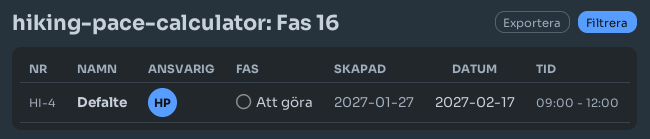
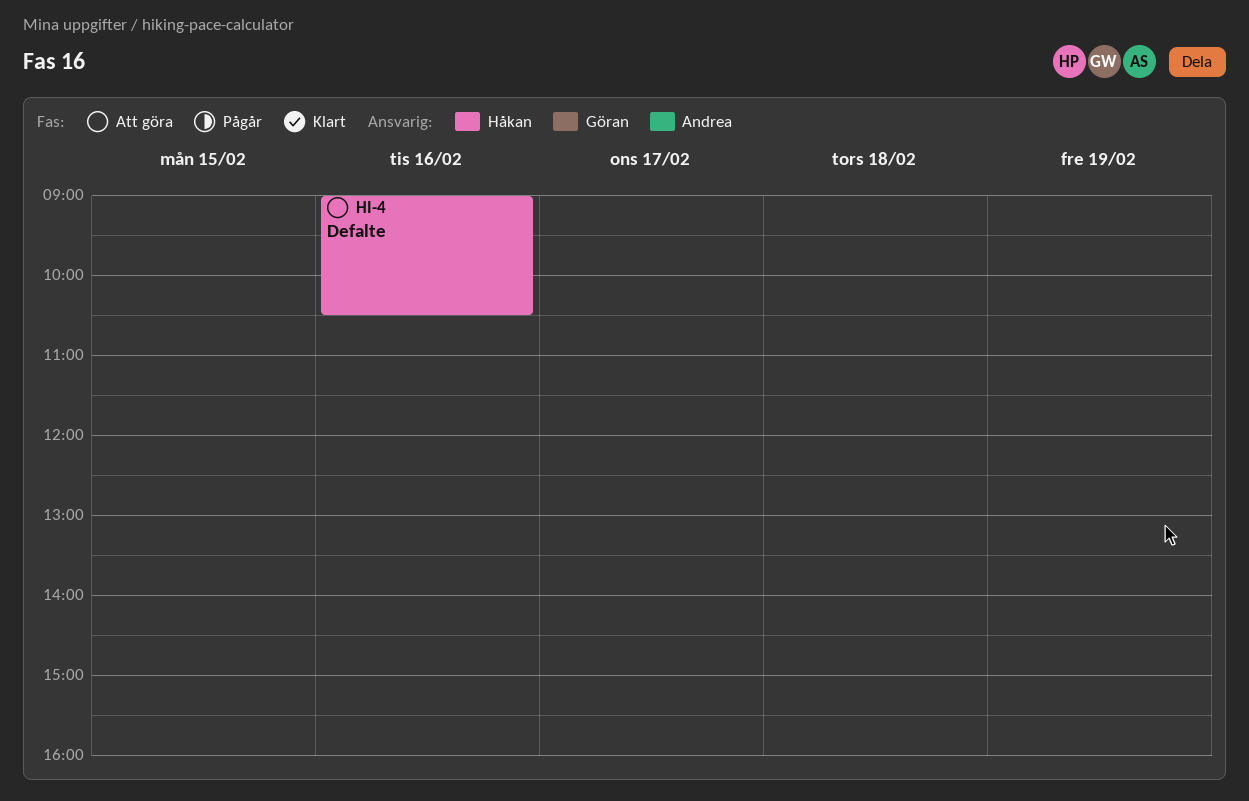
HI-4, day: Feb 17 -> Feb 16
HI-4, ends: 12:00 -> 10:30

